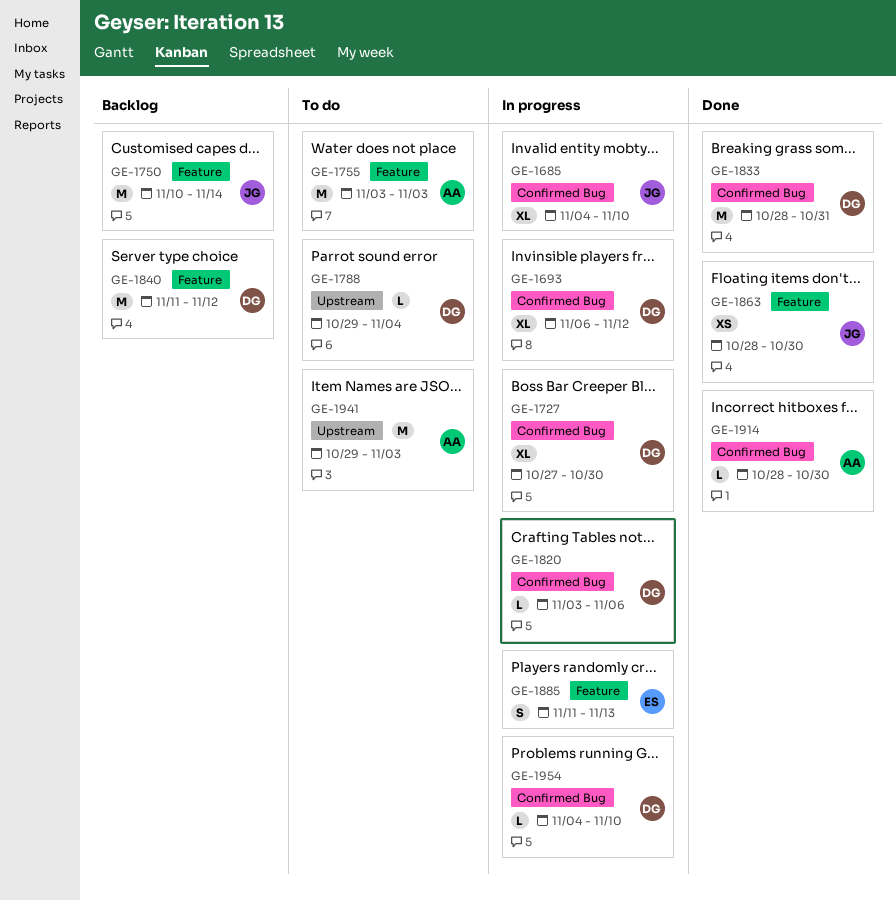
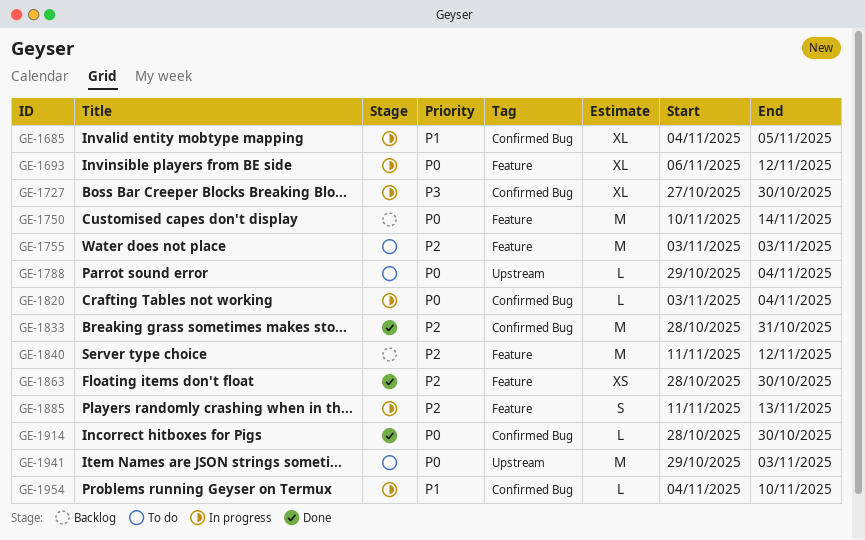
GE-1685, due: Nov 10 -> Nov 5
GE-1693, label: Confirmed Bug -> Feature
GE-1820, due: Nov 6 -> Nov 4

